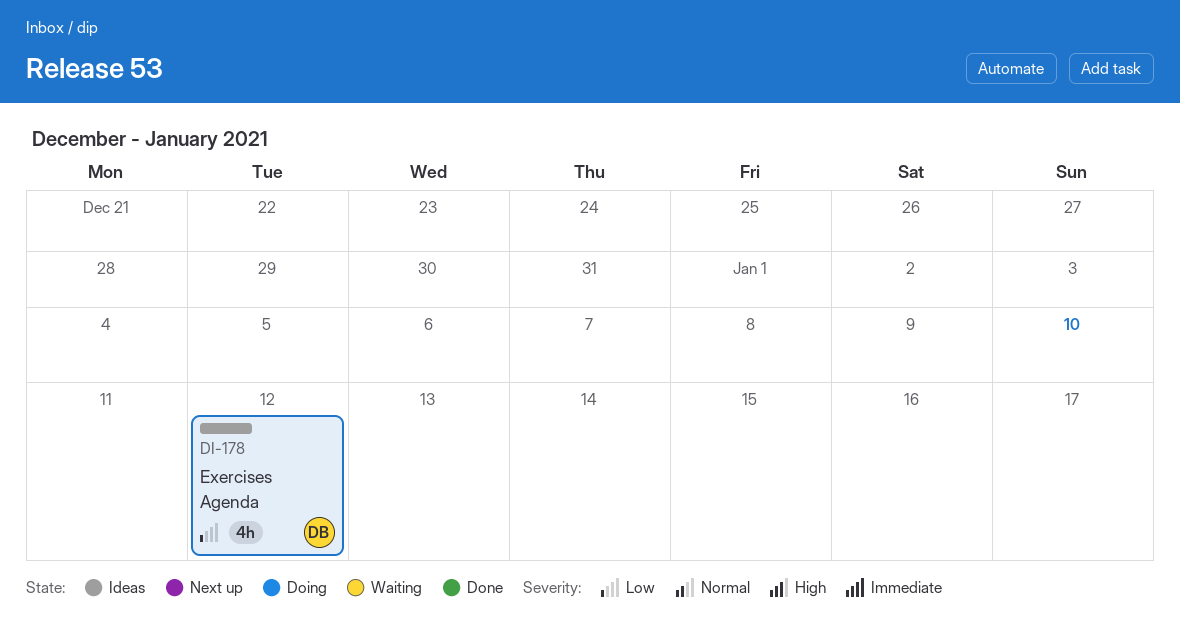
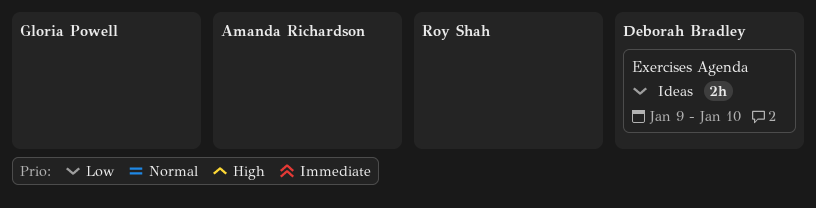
Exercises Agenda, estimate: 4h -> 2h
Exercises Agenda, due: Jan 12 -> Jan 10

